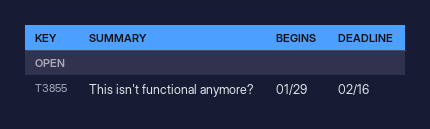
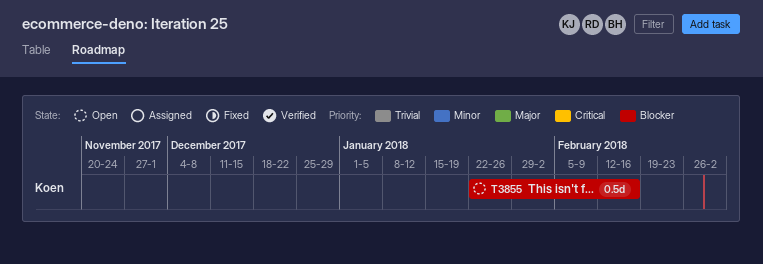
T3855, start: Jan 29 -> Jan 22

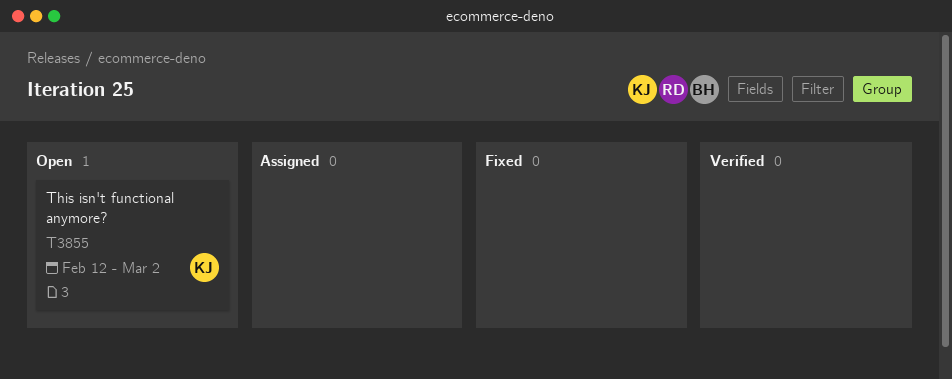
T3855, start: Jan 22 -> Feb 12
T3855, due: Feb 16 -> Mar 2

